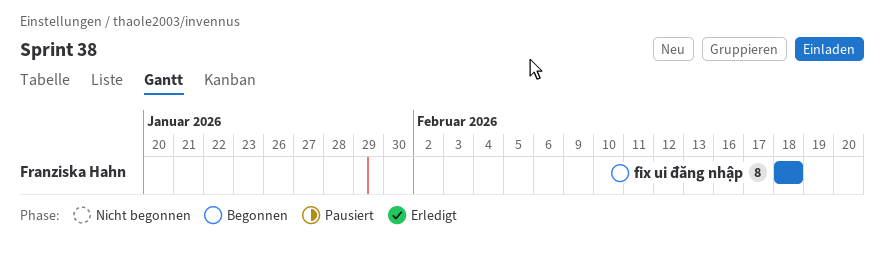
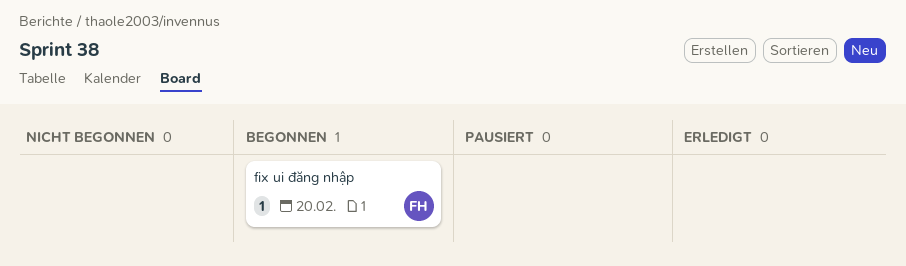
fix ui đăng nhập, estimate: 8 -> 1
fix ui đăng nhập, due: Feb 18 -> Feb 20

